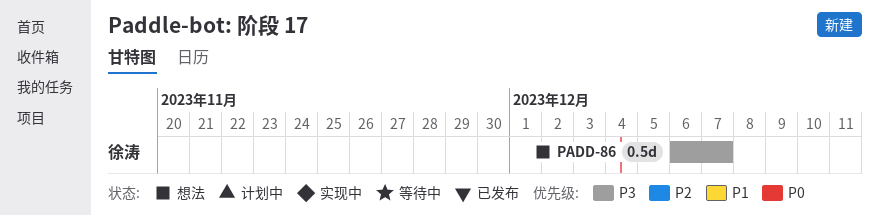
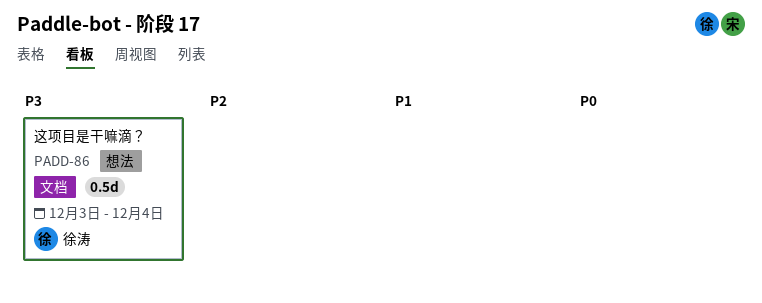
PADD-86, start: Dec 6 -> Dec 3
PADD-86, due: Dec 7 -> Dec 4

